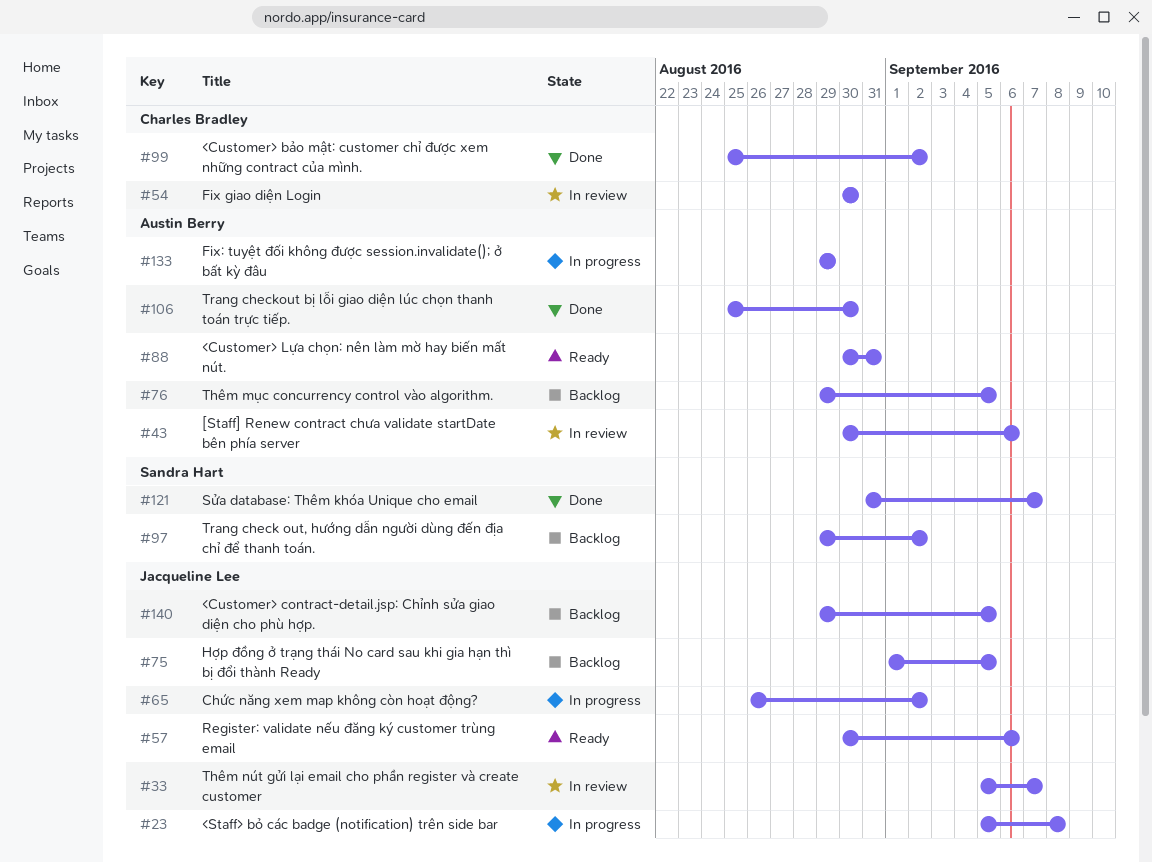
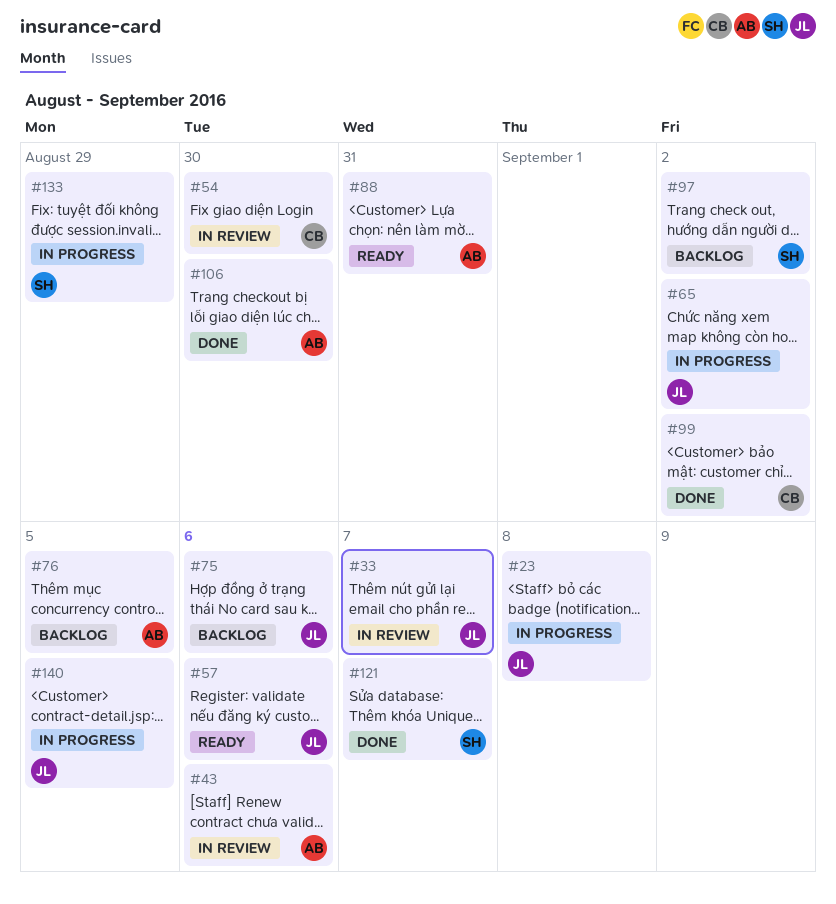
#75, due: Sep 5 -> Sep 6
#133, owner: Austin Berry -> Sandra Hart
#140, status: Backlog -> In progress

